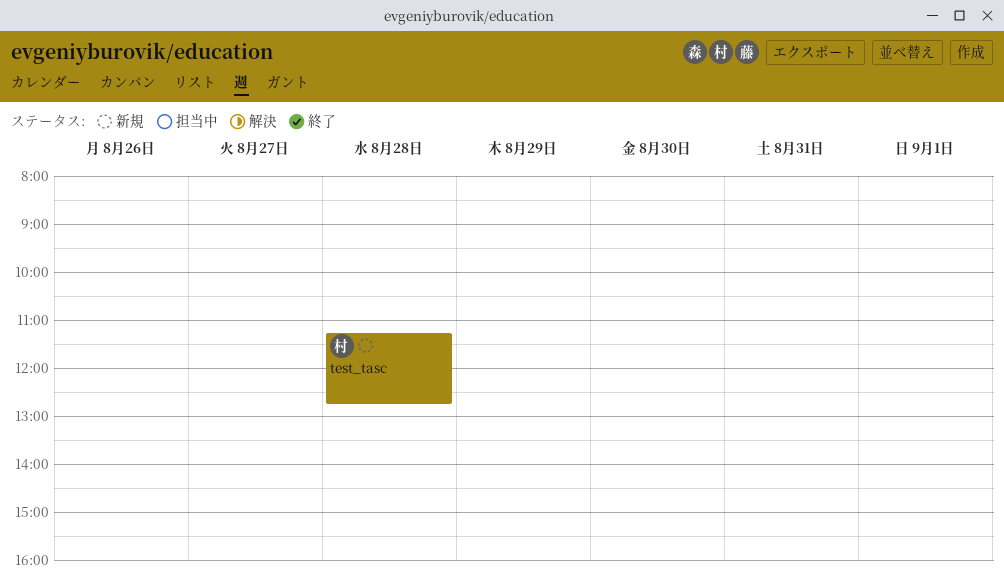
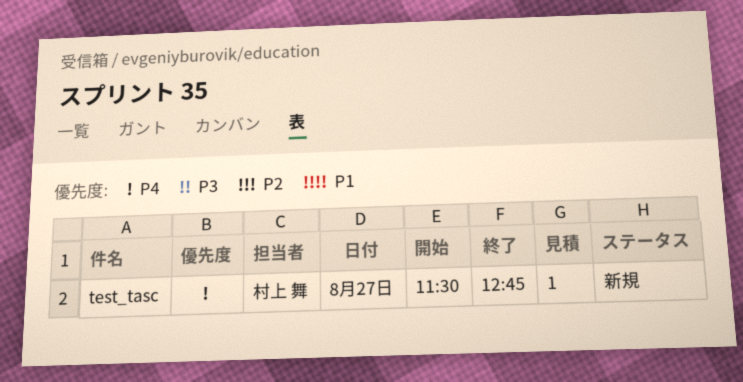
test_tasc, day: Aug 28 -> Aug 27
test_tasc, begins: 11:15 -> 11:30

